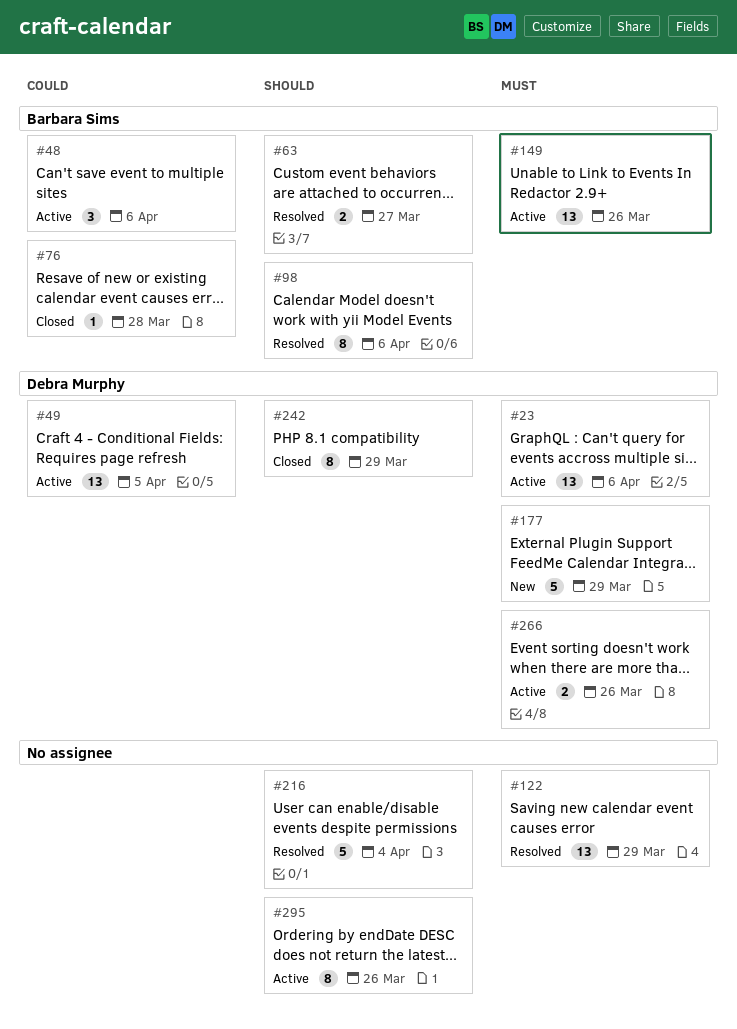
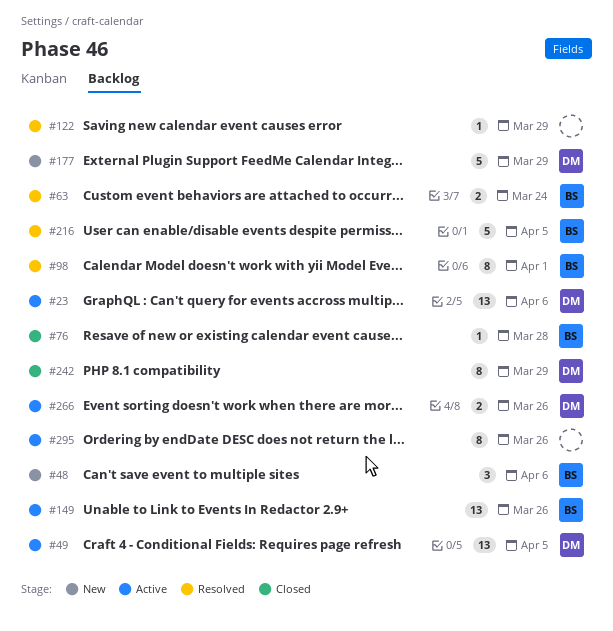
#48, status: Active -> New
#63, due: Mar 27 -> Mar 24
#98, due: Apr 6 -> Apr 1
#122, estimate: 13 -> 1
#216, owner: none -> Barbara Sims
#216, due: Apr 4 -> Apr 5

